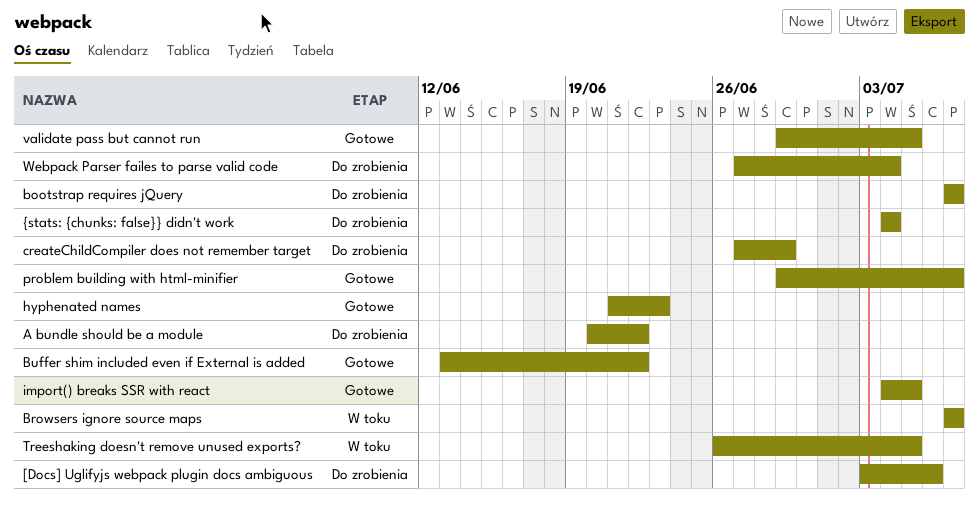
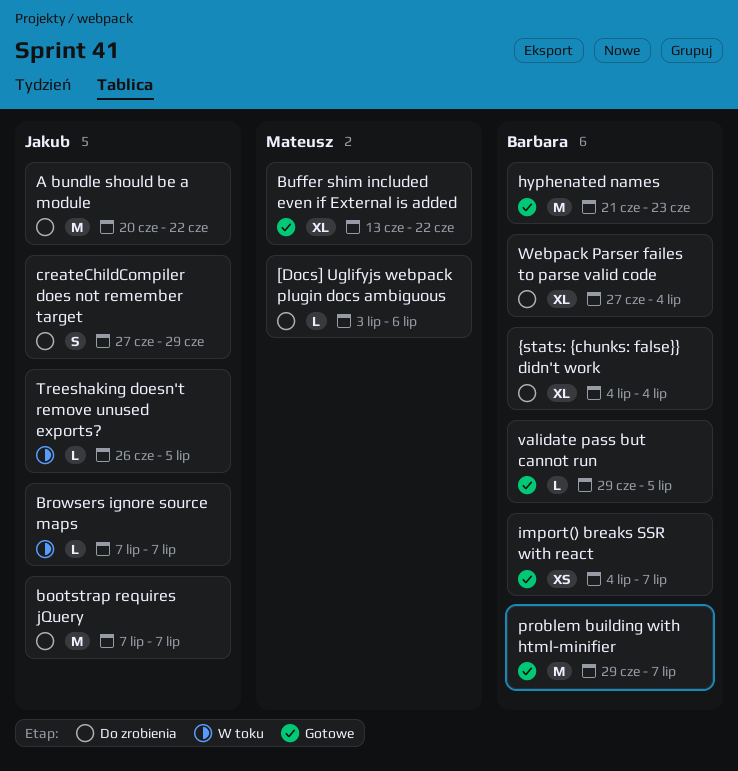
import() breaks SSR with react, due: Jul 5 -> Jul 7

